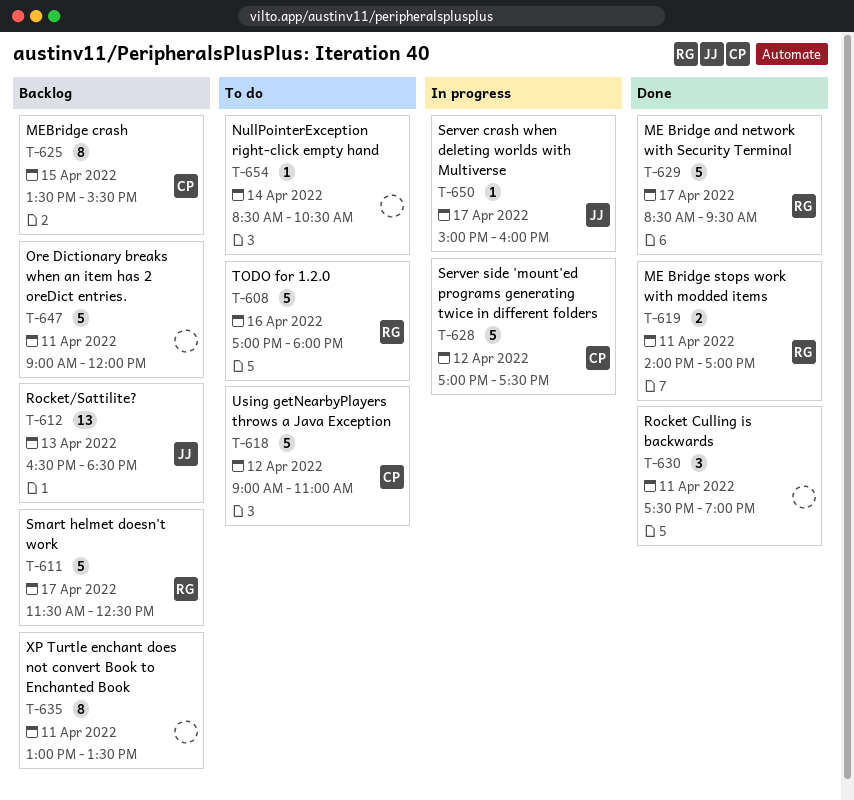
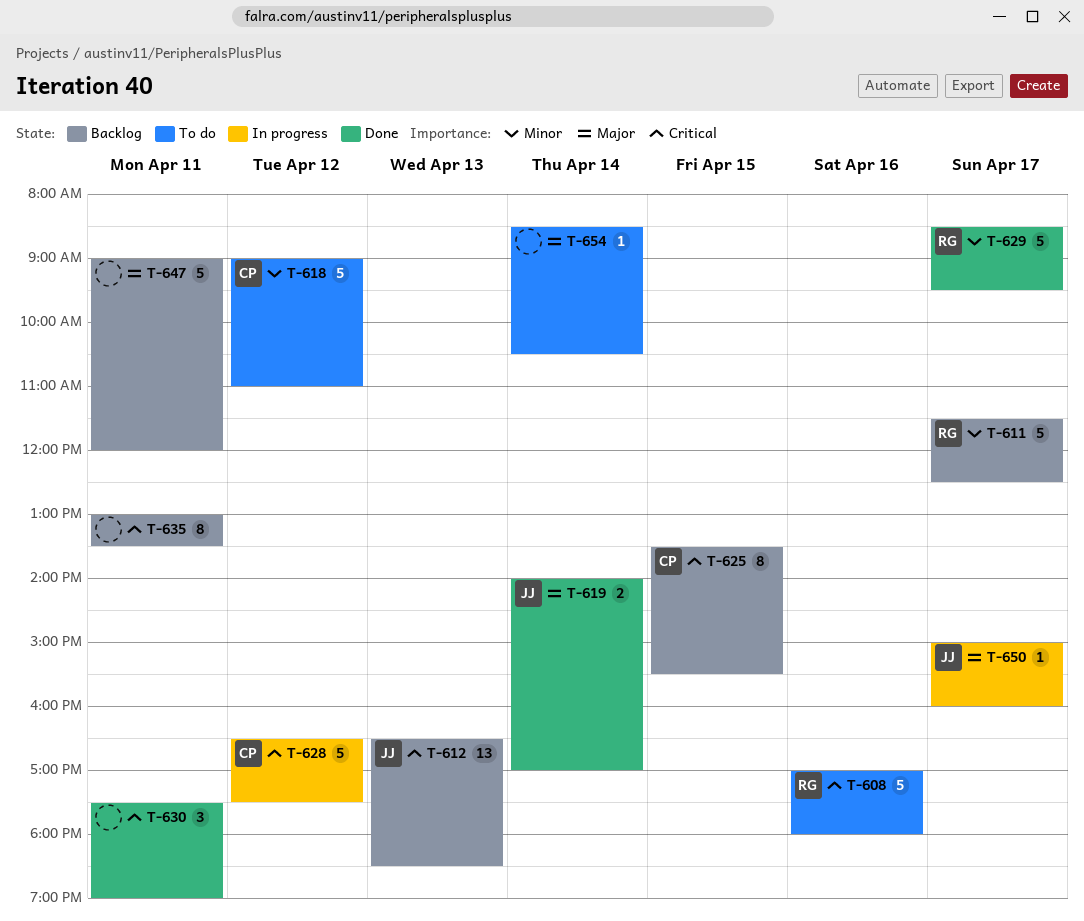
T-619, owner: RG -> JJ
T-619, day: Apr 11 -> Apr 14
T-628, begins: 17:00 -> 16:30

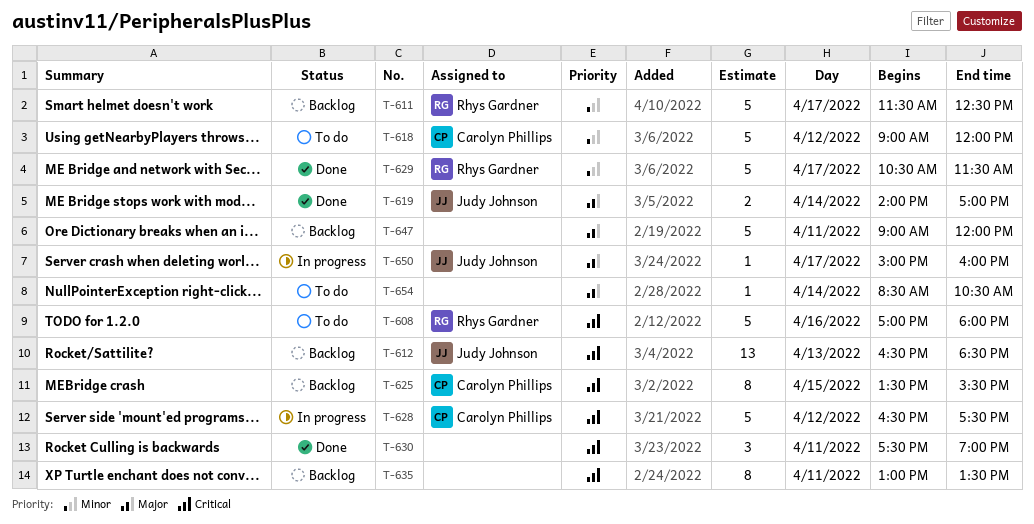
T-618, ends: 11:00 -> 12:00
T-629, begins: 08:30 -> 10:30
T-629, ends: 09:30 -> 11:30

